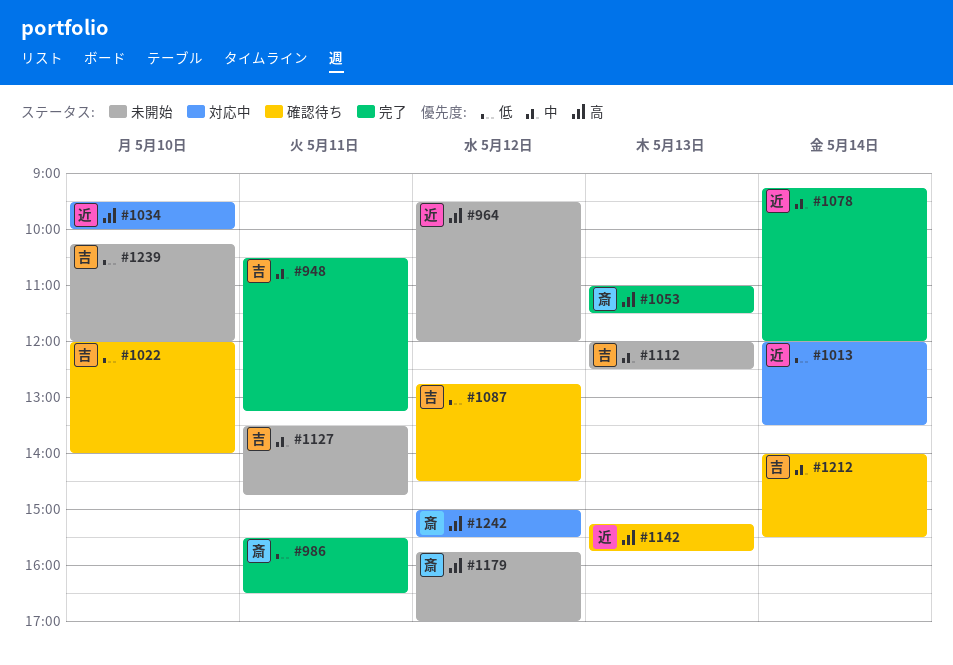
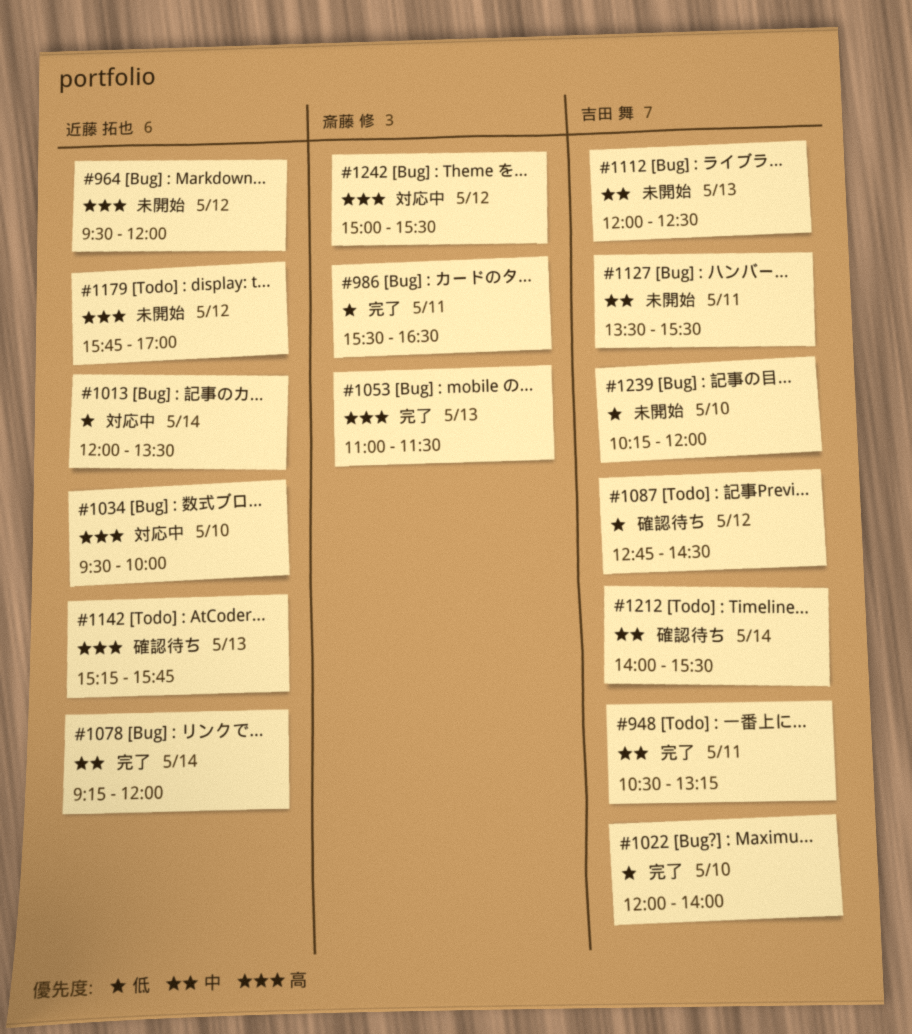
#1022, status: 確認待ち -> 完了
#1127, ends: 14:45 -> 15:30
#1179, owner: 斎藤 修 -> 近藤 拓也

